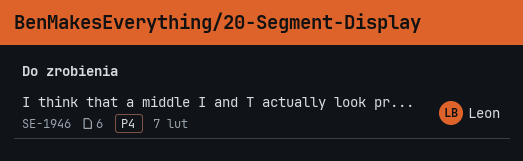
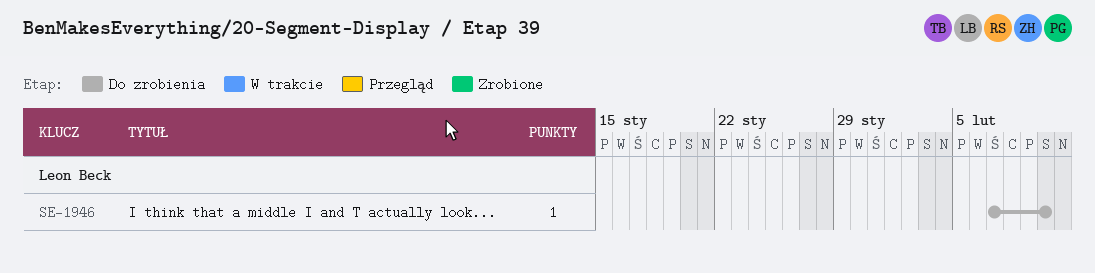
SE-1946, due: Feb 7 -> Feb 10

